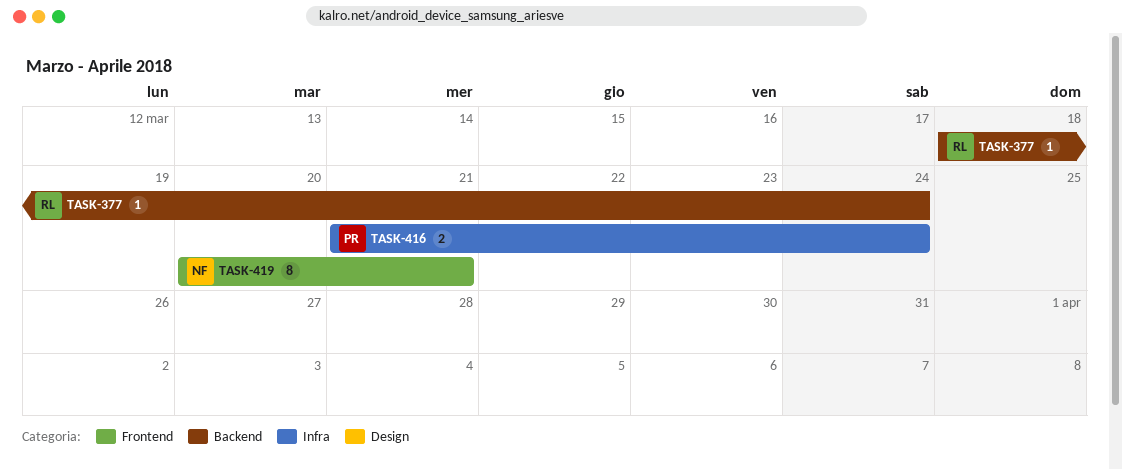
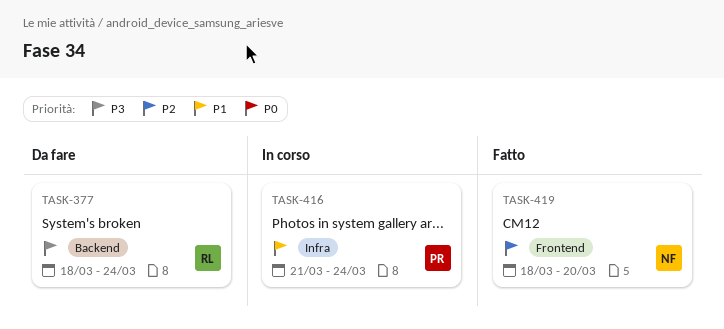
TASK-419, start: Mar 20 -> Mar 18
TASK-419, due: Mar 21 -> Mar 20

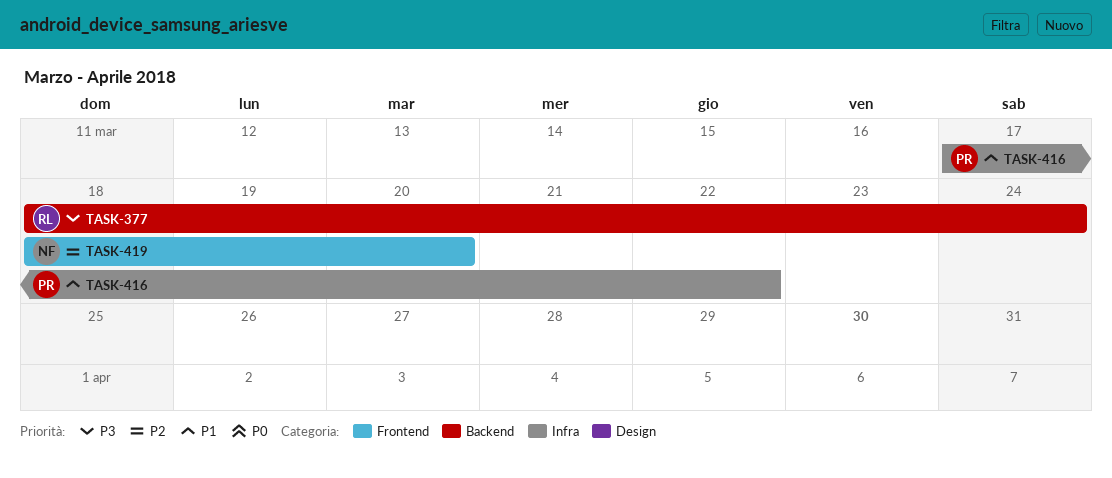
TASK-416, start: Mar 21 -> Mar 17
TASK-416, due: Mar 24 -> Mar 22

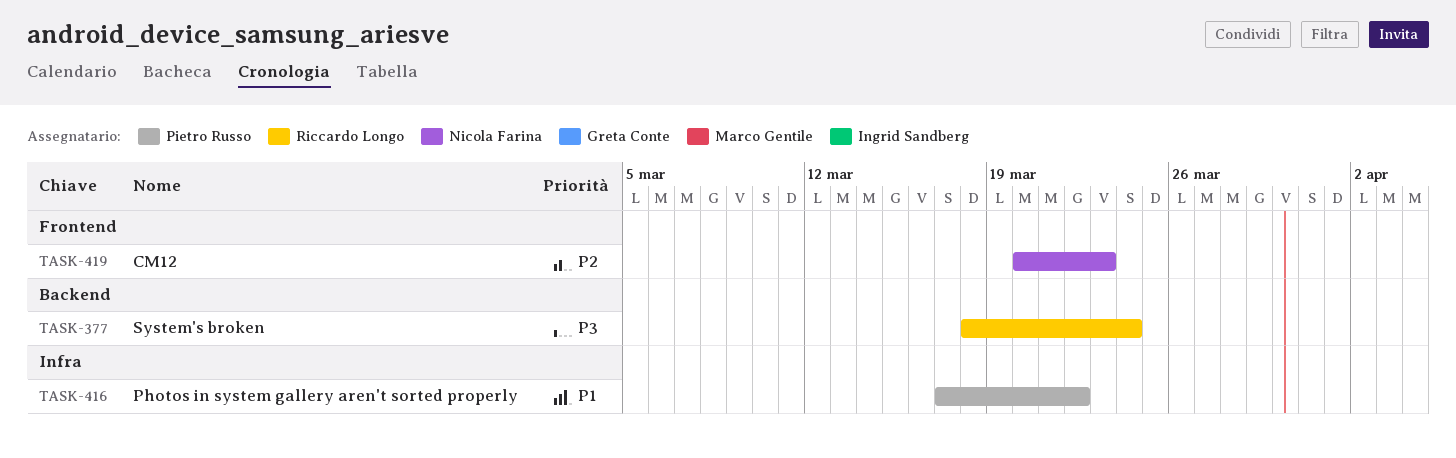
TASK-419, start: Mar 18 -> Mar 20
TASK-419, due: Mar 20 -> Mar 23

